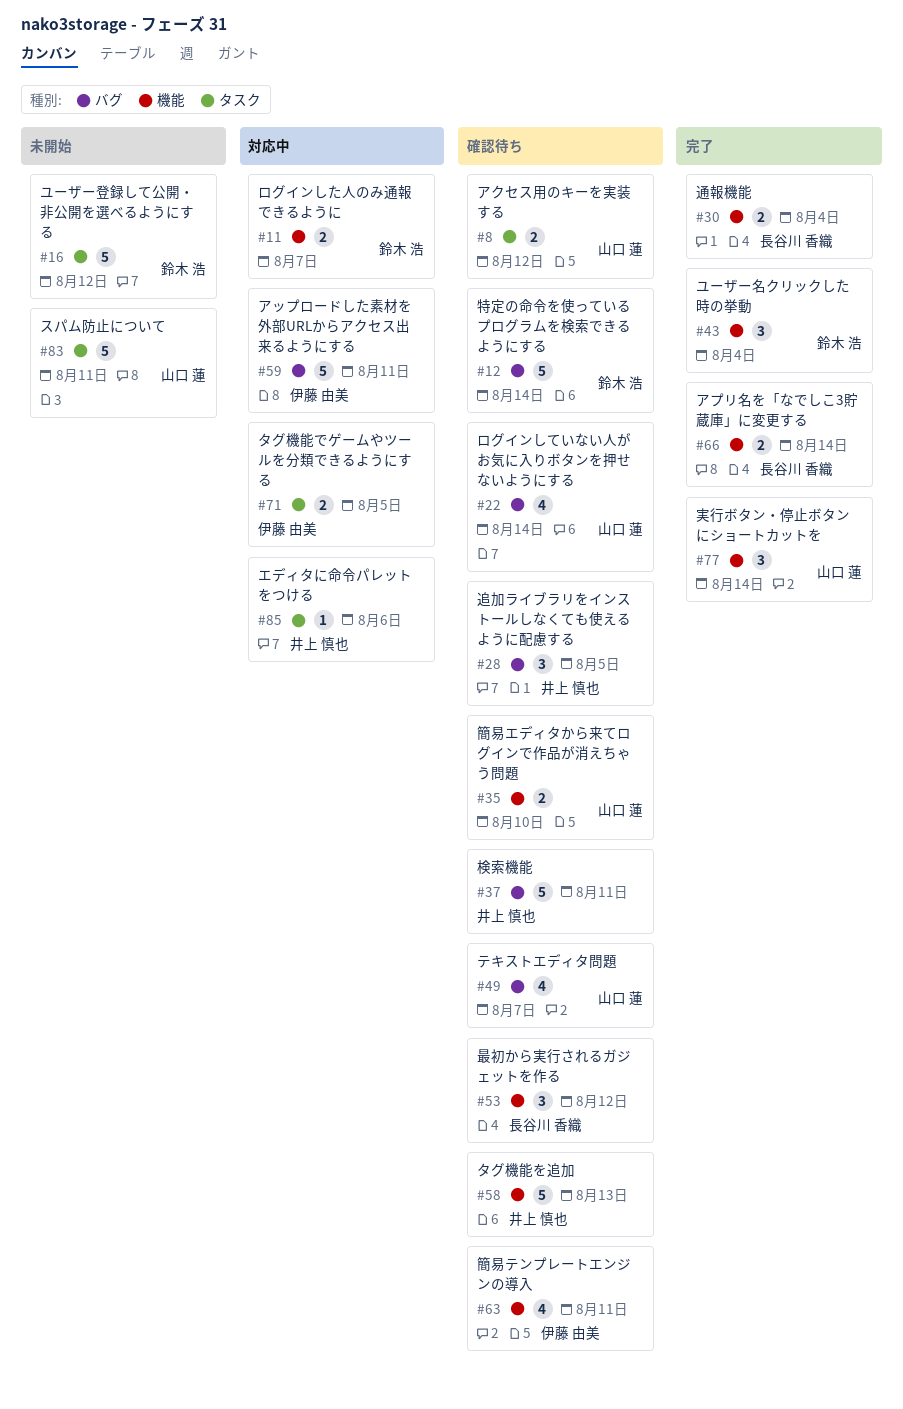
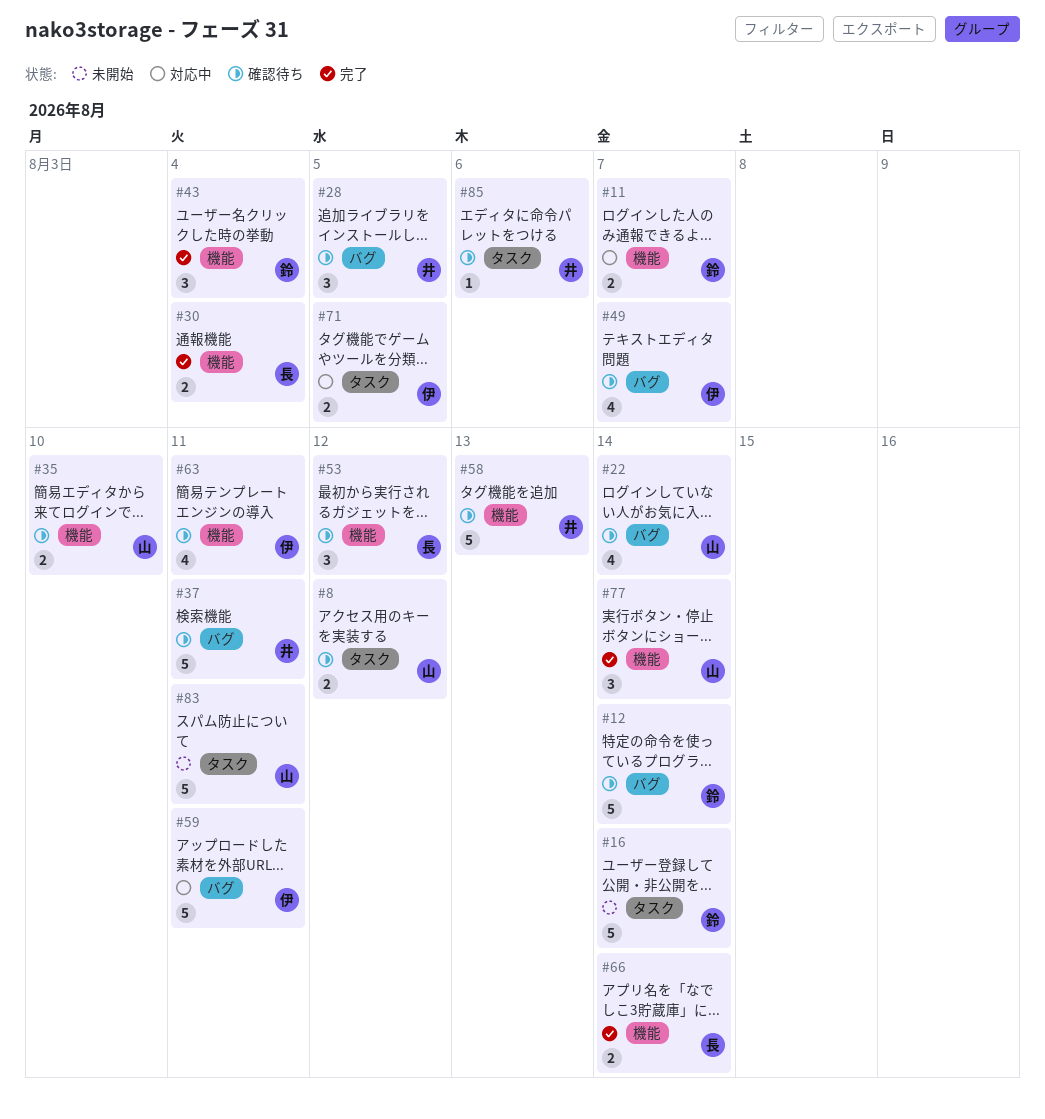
#16, due: Aug 12 -> Aug 14
#49, owner: 山口 蓮 -> 伊藤 由美
#85, status: 対応中 -> 確認待ち

